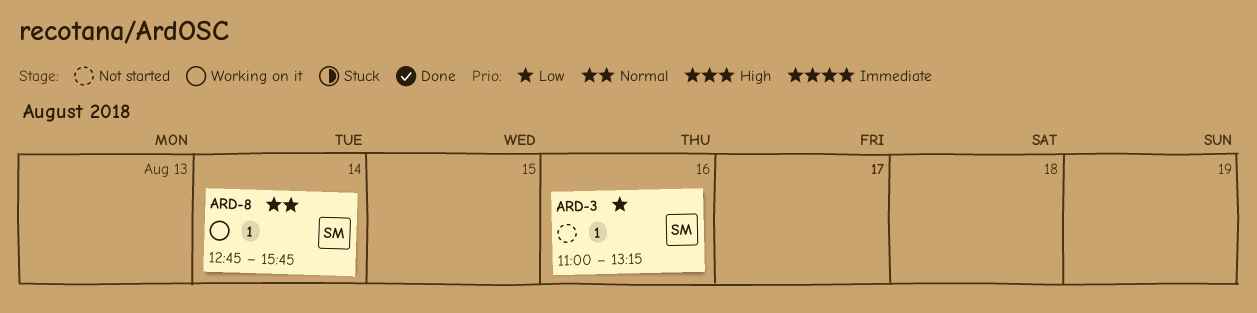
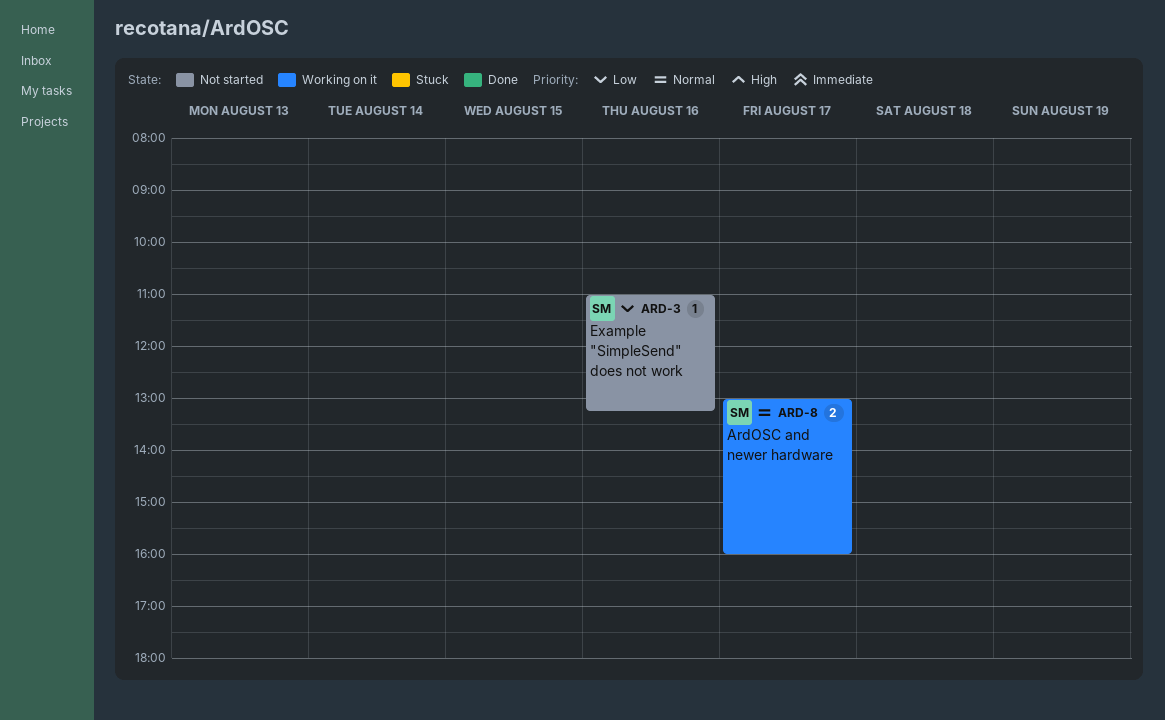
ARD-8, estimate: 1 -> 2
ARD-8, day: Aug 14 -> Aug 17
ARD-8, begins: 12:45 -> 13:00
ARD-8, ends: 15:45 -> 16:00

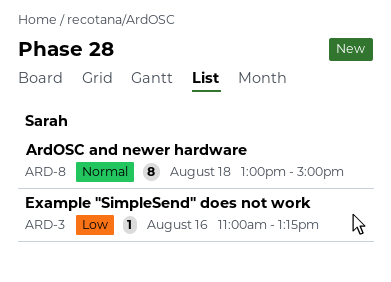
ARD-8, estimate: 2 -> 8
ARD-8, day: Aug 17 -> Aug 18
ARD-8, ends: 16:00 -> 15:00

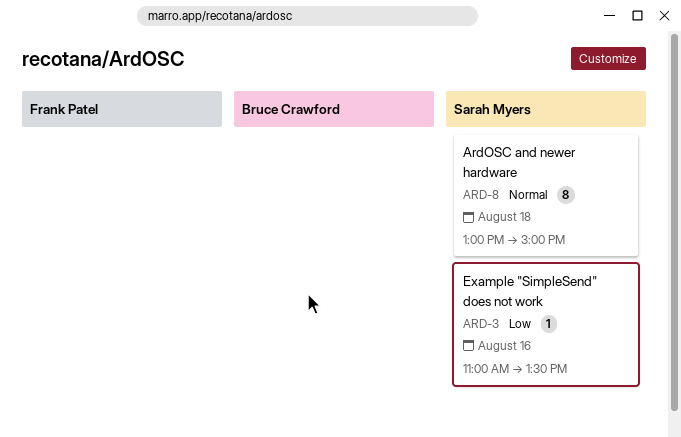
ARD-3, ends: 13:15 -> 13:30

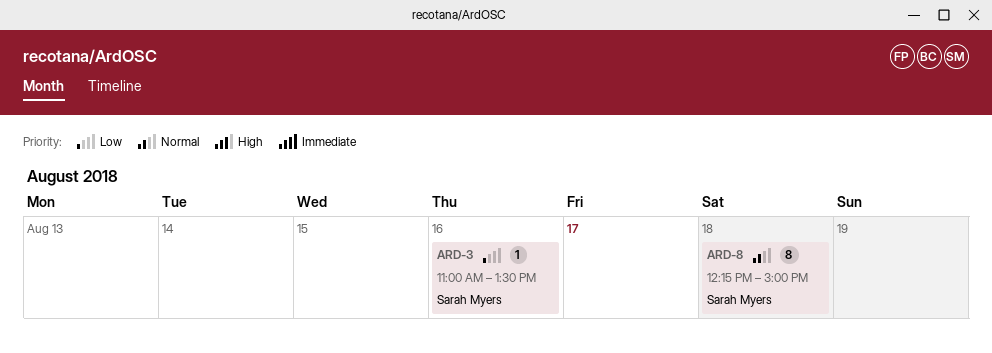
ARD-8, begins: 13:00 -> 12:15

